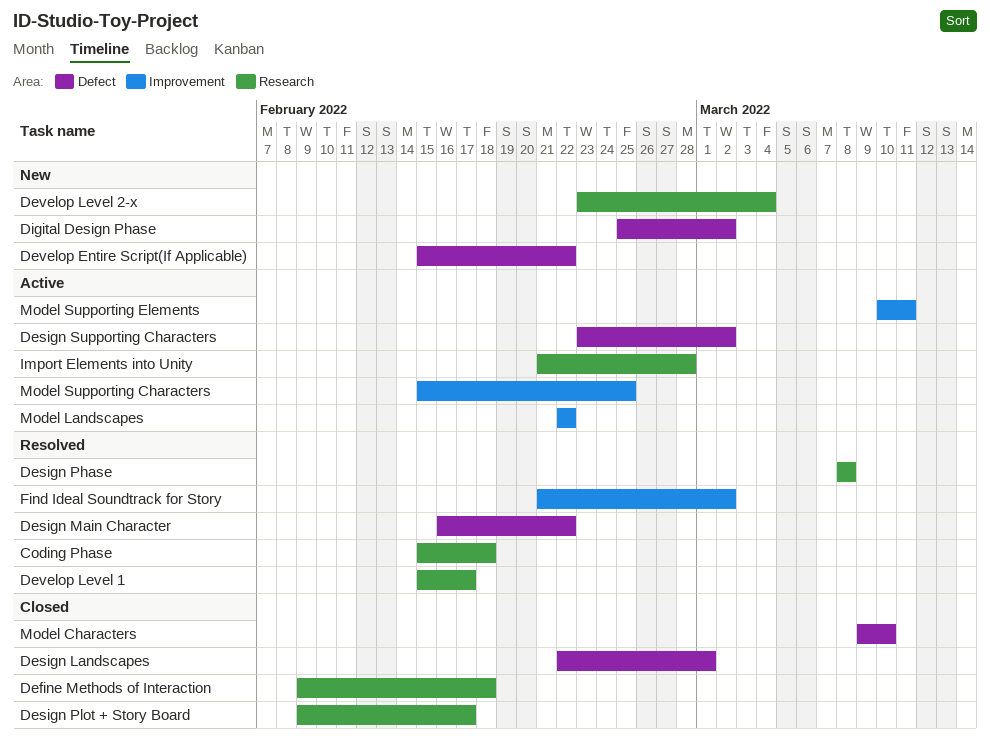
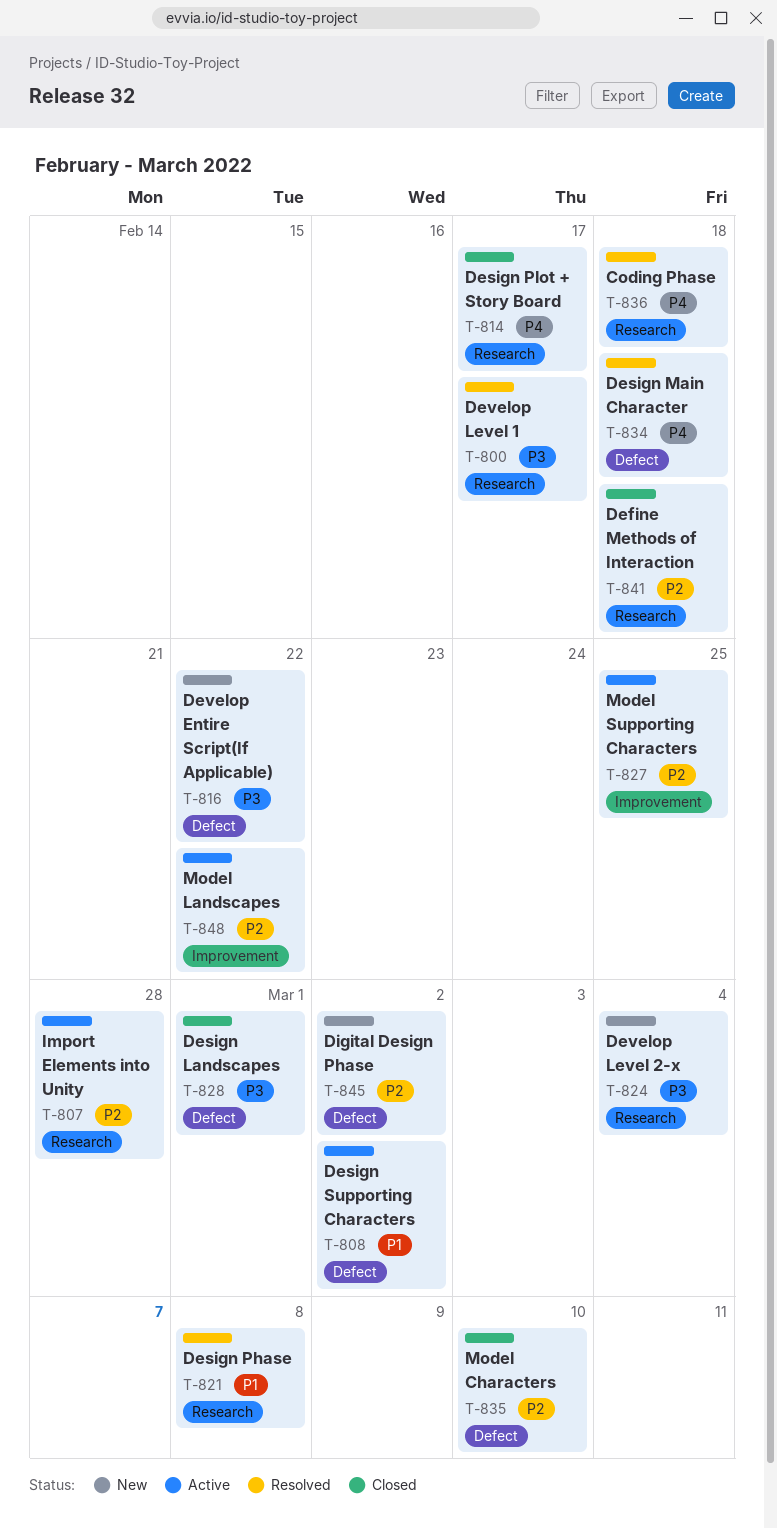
Design Main Character, due: Feb 22 -> Feb 18
Find Ideal Soundtrack for Story: present -> none
Model Supporting Elements: present -> none

